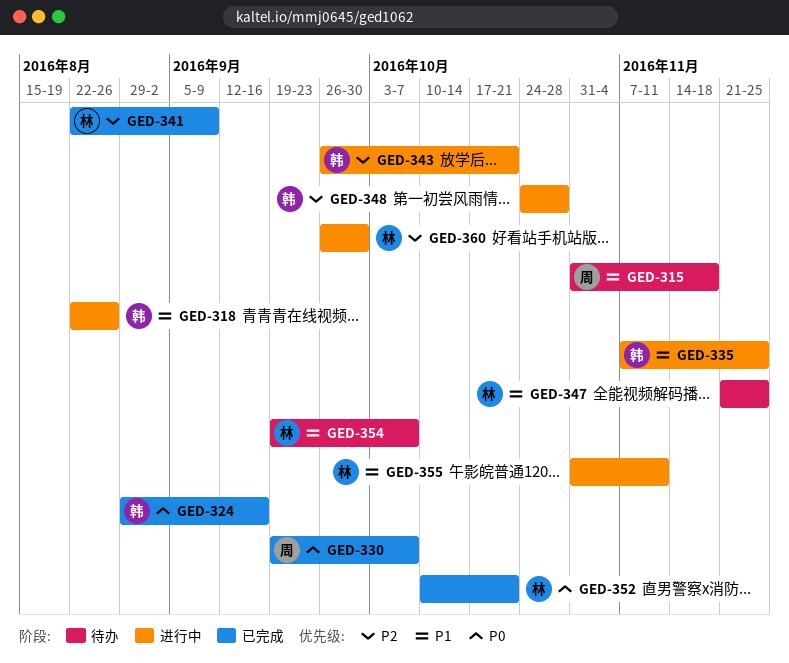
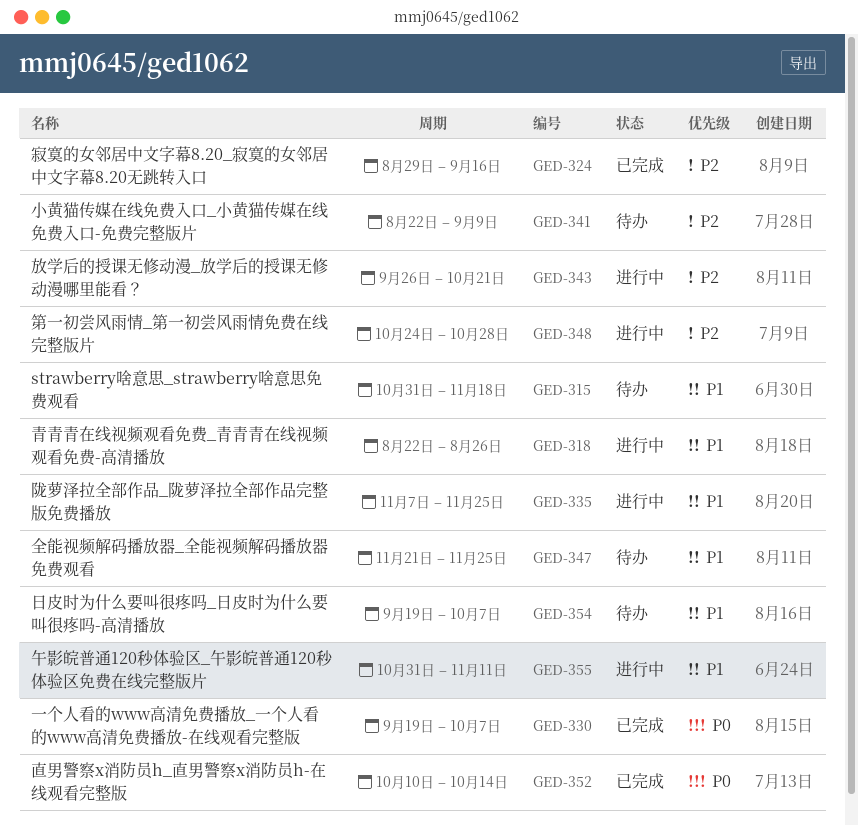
GED-324, priority: P0 -> P2
GED-341, status: 已完成 -> 待办
GED-352, due: Oct 21 -> Oct 14
GED-360: present -> none

